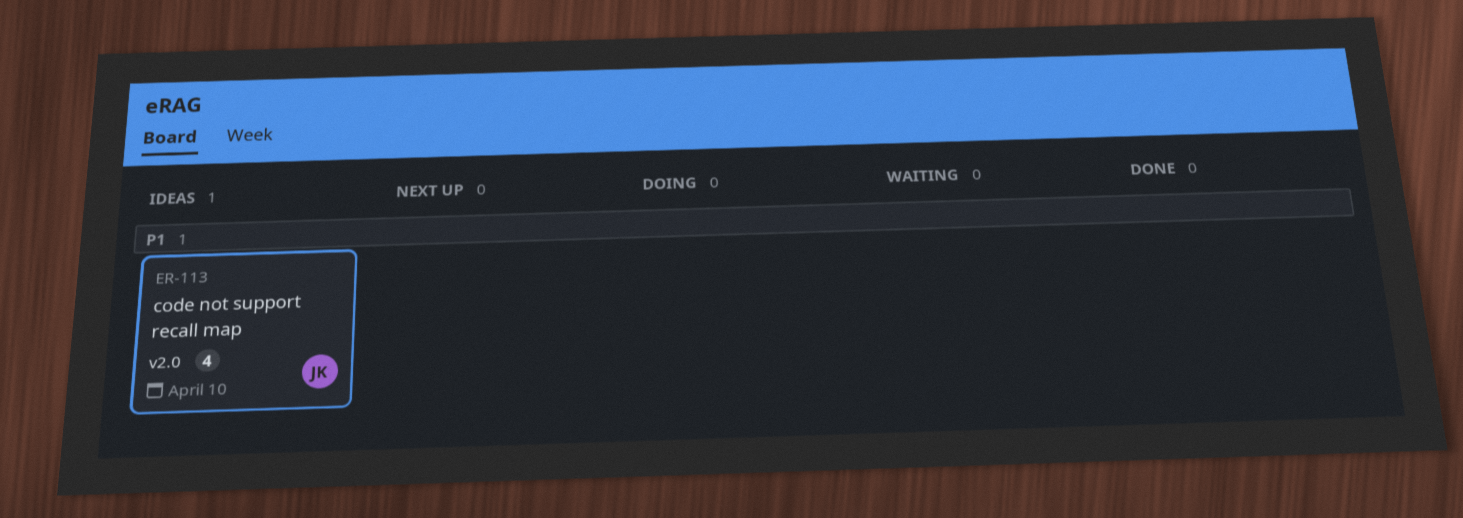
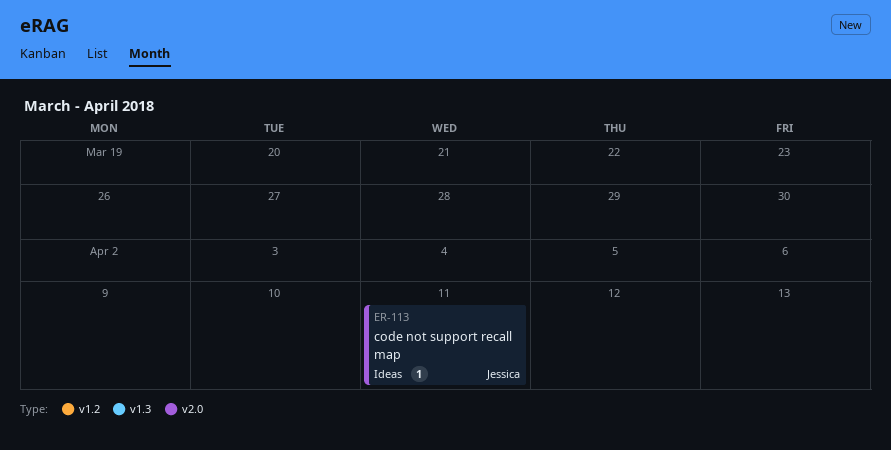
ER-113, estimate: 4 -> 1
ER-113, due: Apr 10 -> Apr 11

